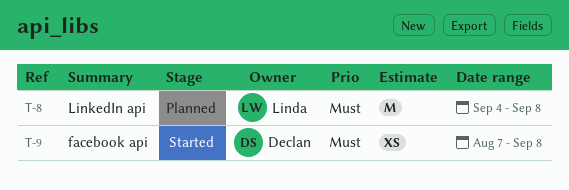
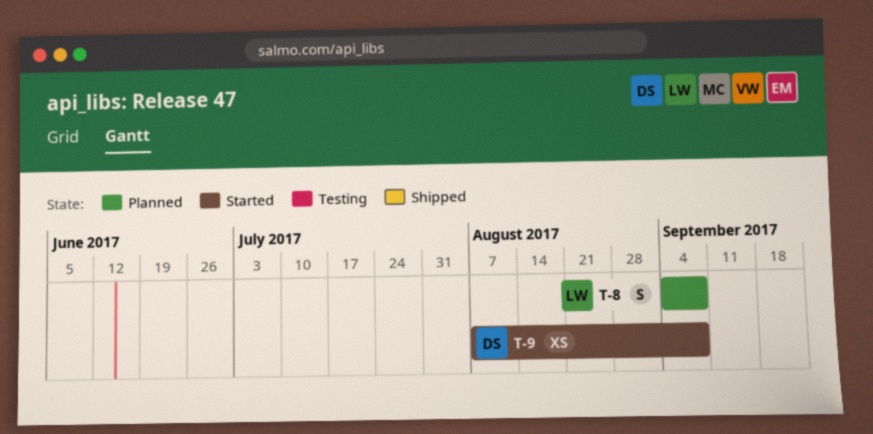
T-8, estimate: M -> S

